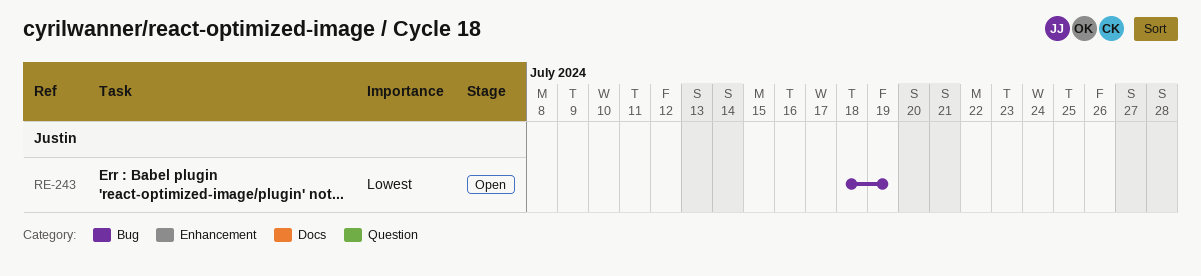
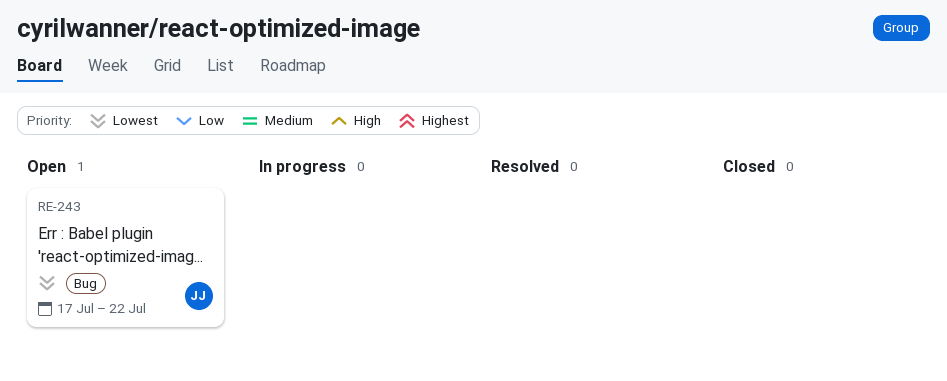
RE-243, start: Jul 18 -> Jul 17
RE-243, due: Jul 19 -> Jul 22

